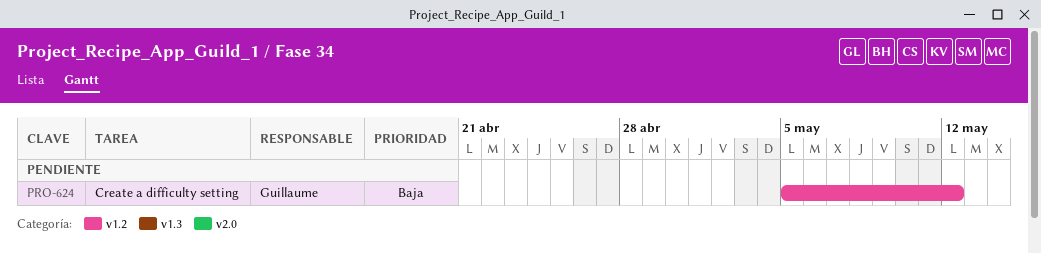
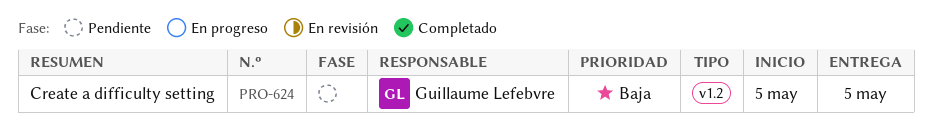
PRO-624, due: May 12 -> May 5

